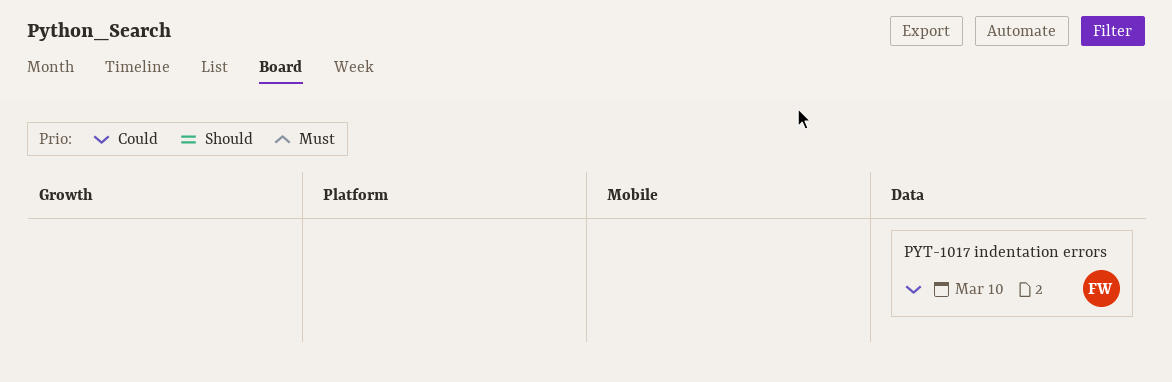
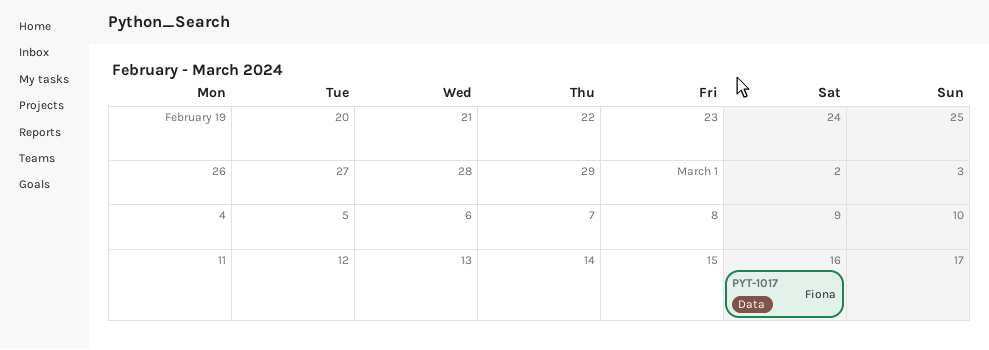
PYT-1017, due: Mar 10 -> Mar 16

